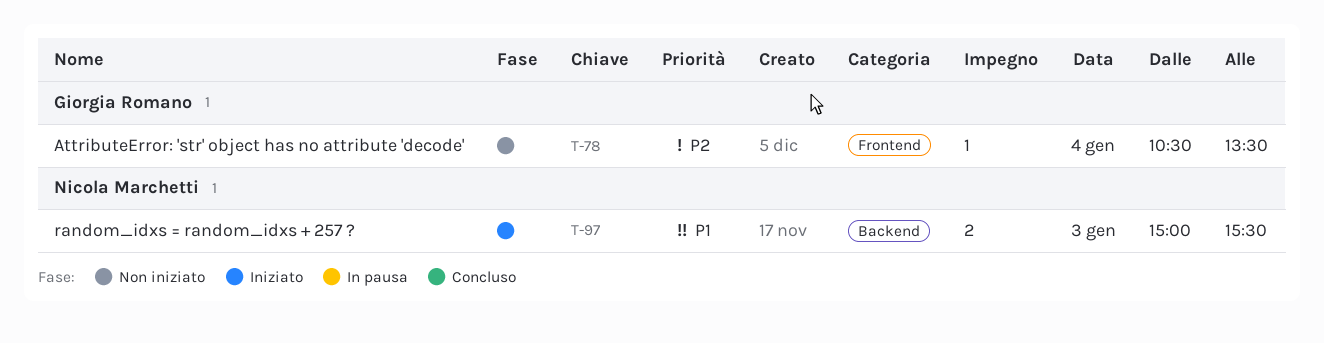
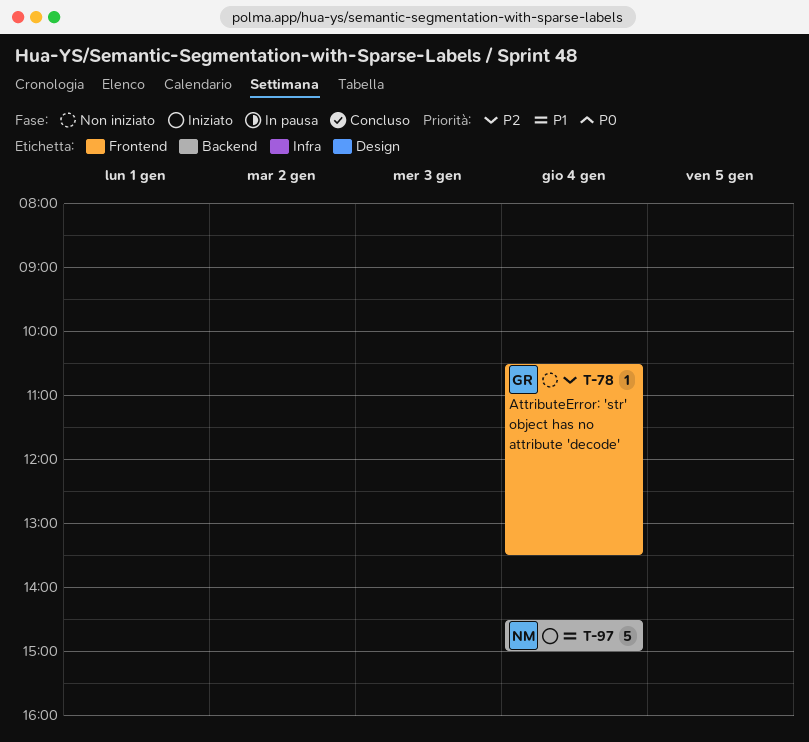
T-97, estimate: 2 -> 5
T-97, day: Jan 3 -> Jan 4
T-97, begins: 15:00 -> 14:30
T-97, ends: 15:30 -> 15:00

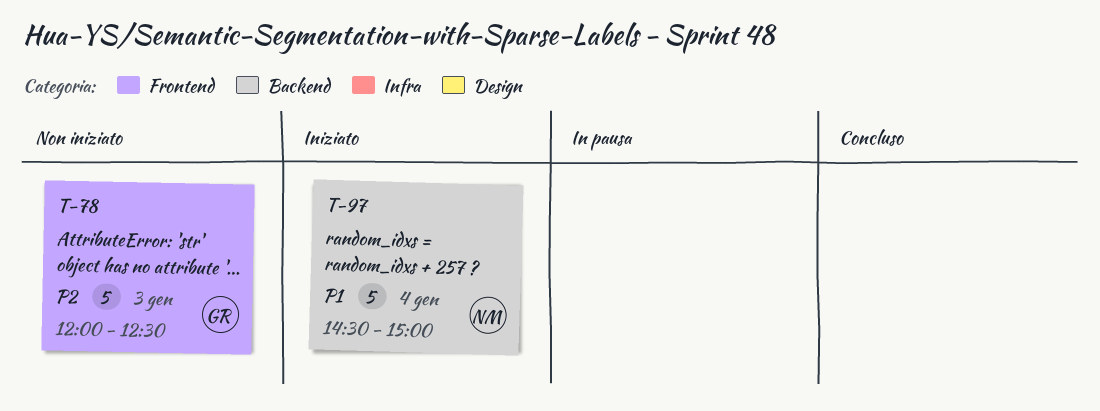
T-78, estimate: 1 -> 5
T-78, day: Jan 4 -> Jan 3
T-78, begins: 10:30 -> 12:00
T-78, ends: 13:30 -> 12:30

